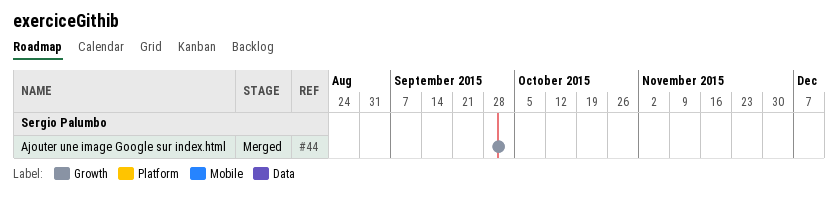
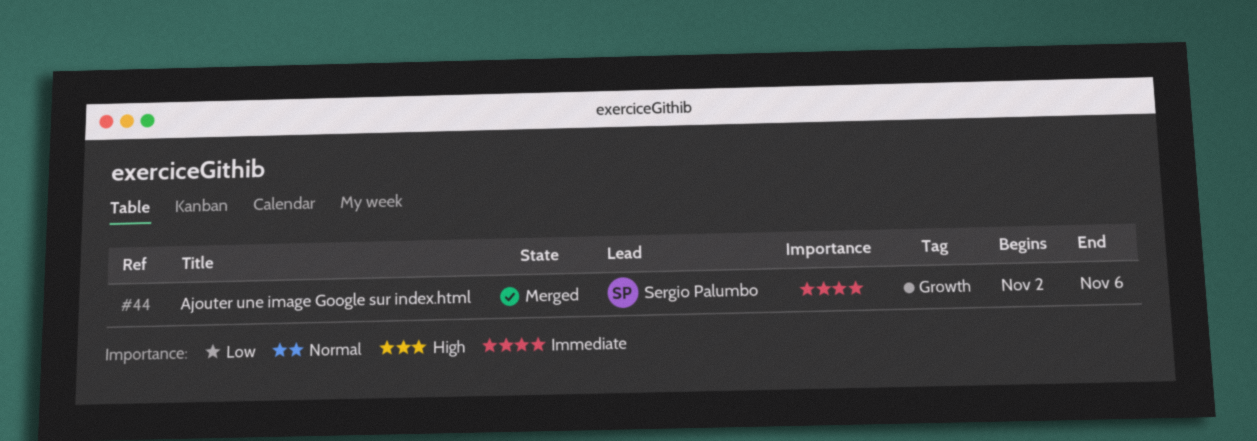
#44, start: Sep 28 -> Nov 2
#44, due: Oct 2 -> Nov 6

